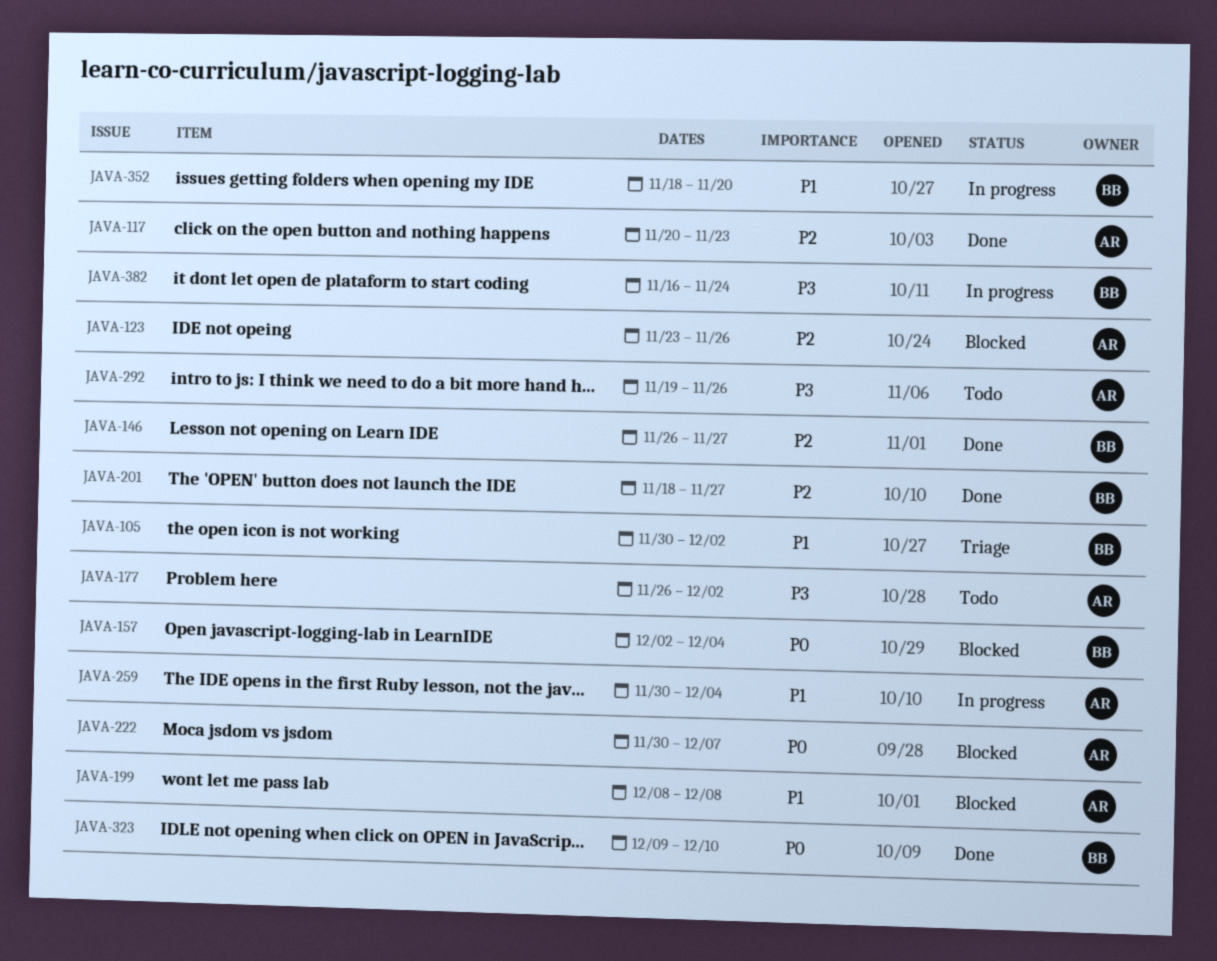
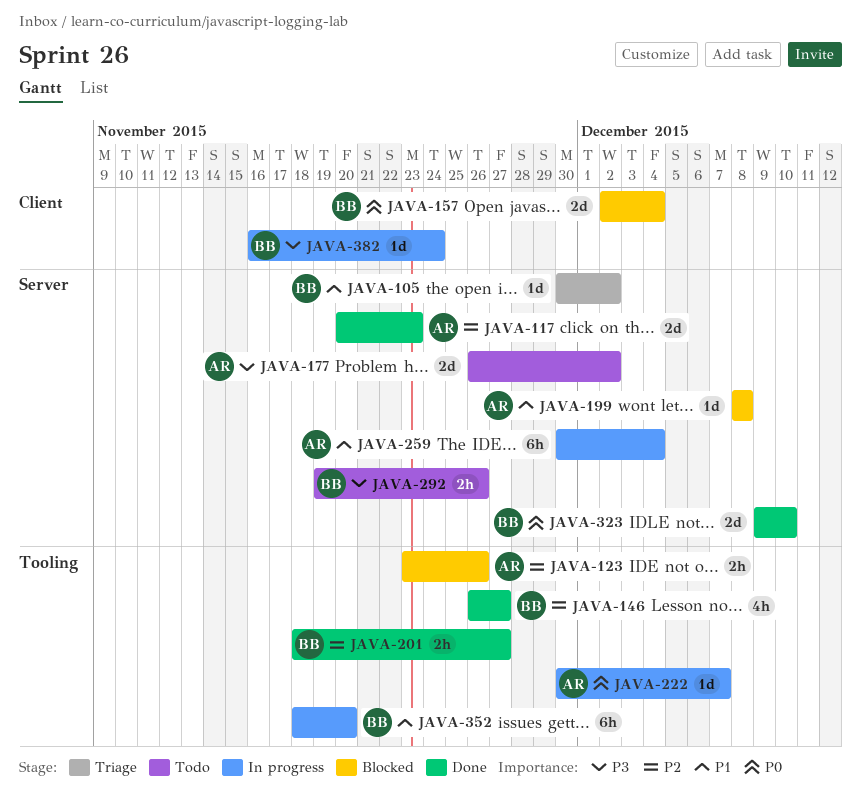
JAVA-222, status: Blocked -> In progress
JAVA-292, owner: AR -> BB

